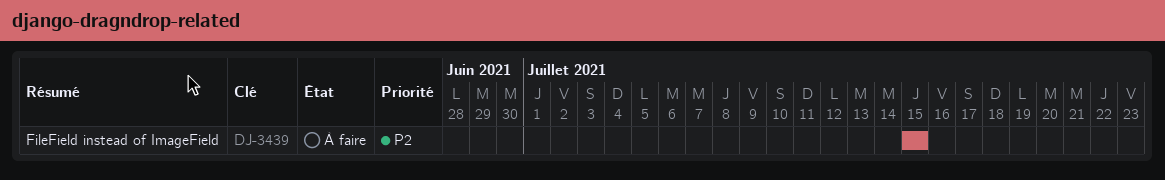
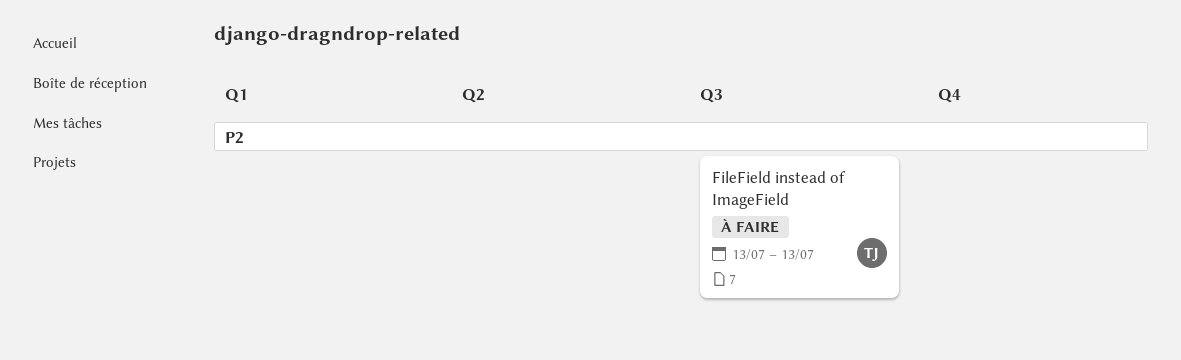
FileField instead of ImageField, start: Jul 15 -> Jul 13
FileField instead of ImageField, due: Jul 15 -> Jul 13

